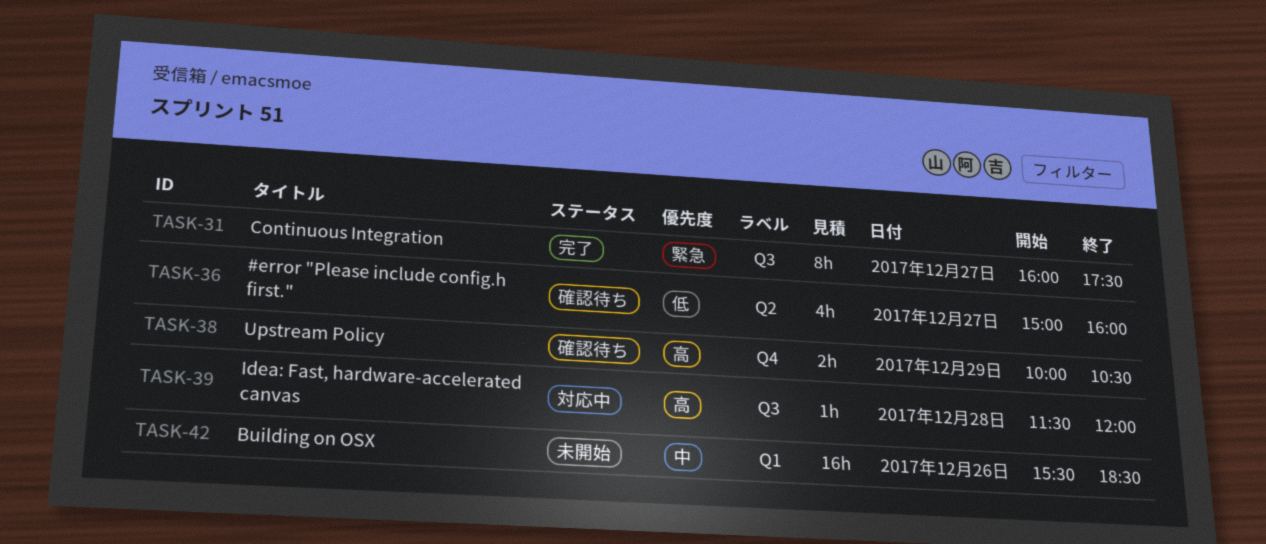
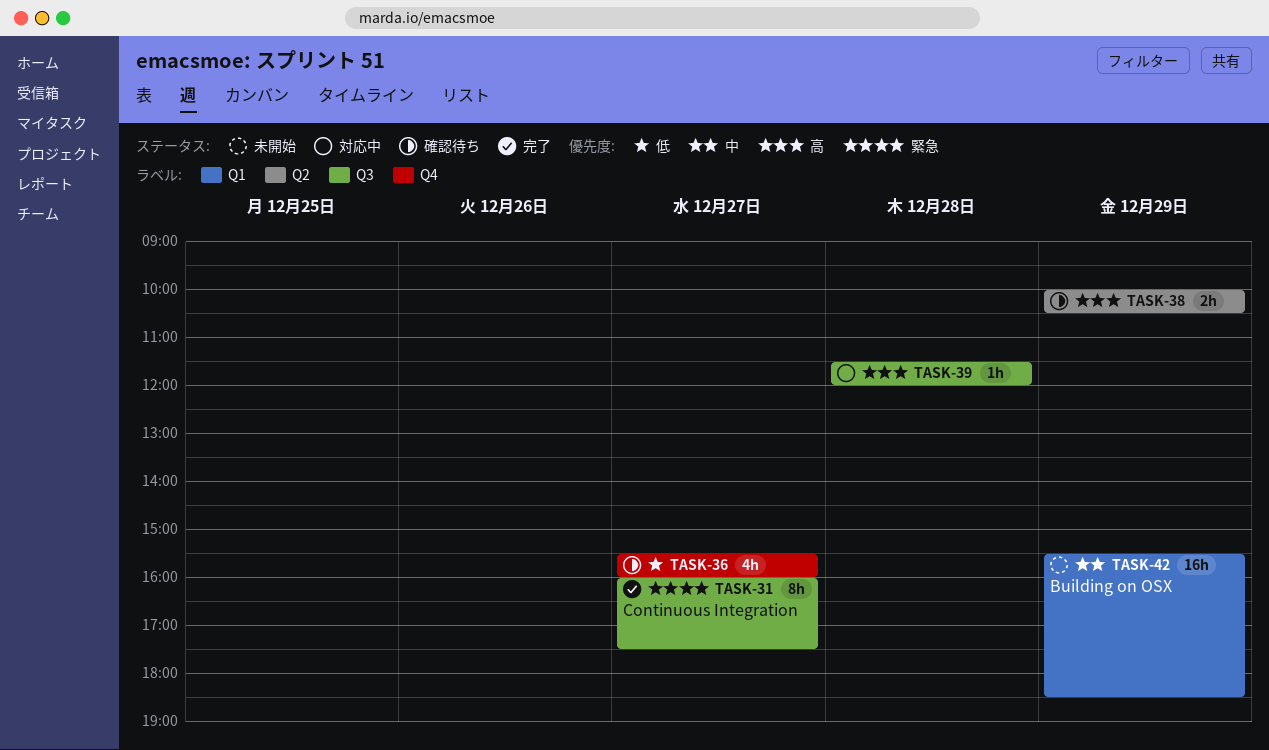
TASK-36, label: Q2 -> Q4
TASK-36, begins: 15:00 -> 15:30
TASK-38, label: Q4 -> Q2
TASK-42, day: Dec 26 -> Dec 29

